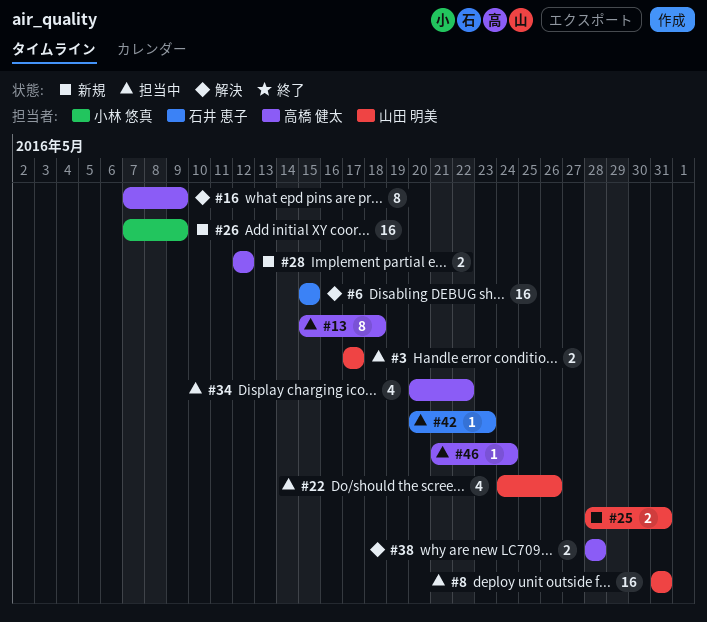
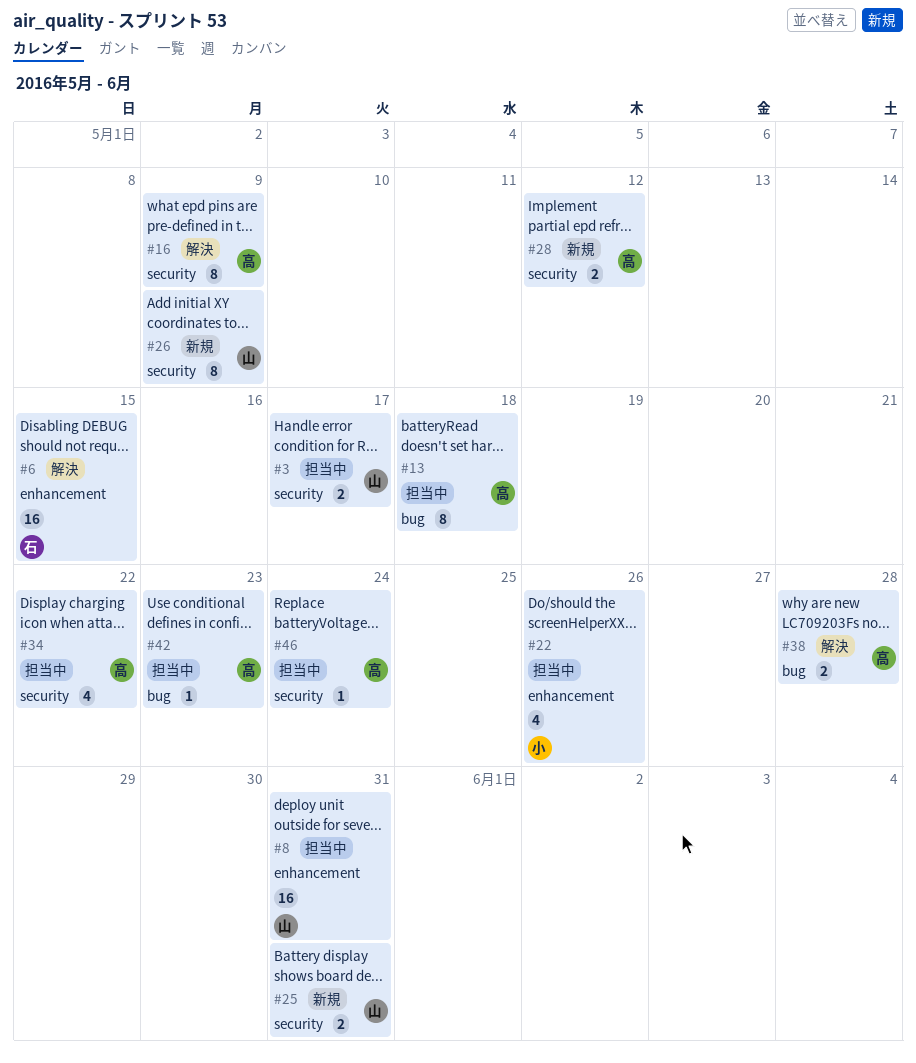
#22, owner: 山田 明美 -> 小林 悠真
#26, owner: 小林 悠真 -> 山田 明美
#26, estimate: 16 -> 8
#42, owner: 石井 恵子 -> 高橋 健太

